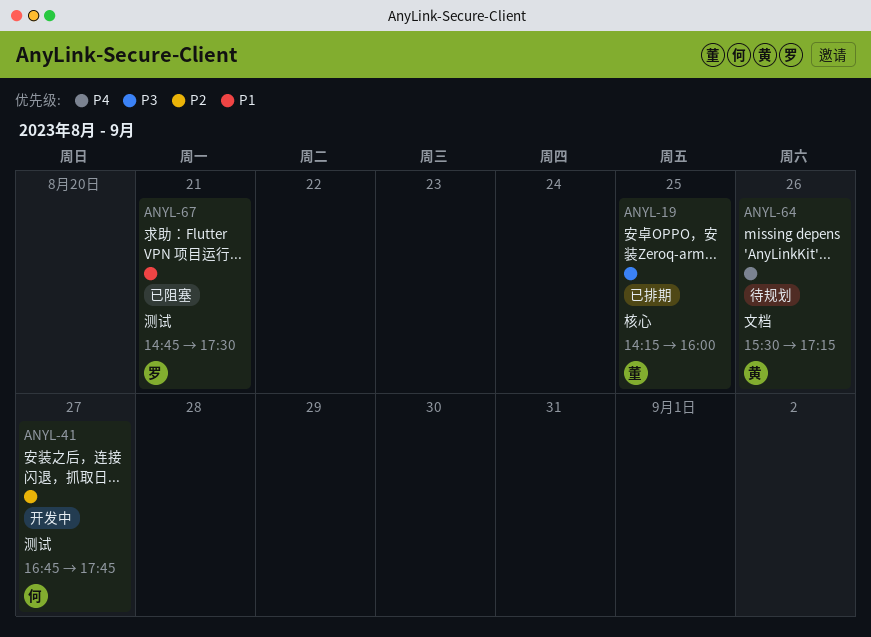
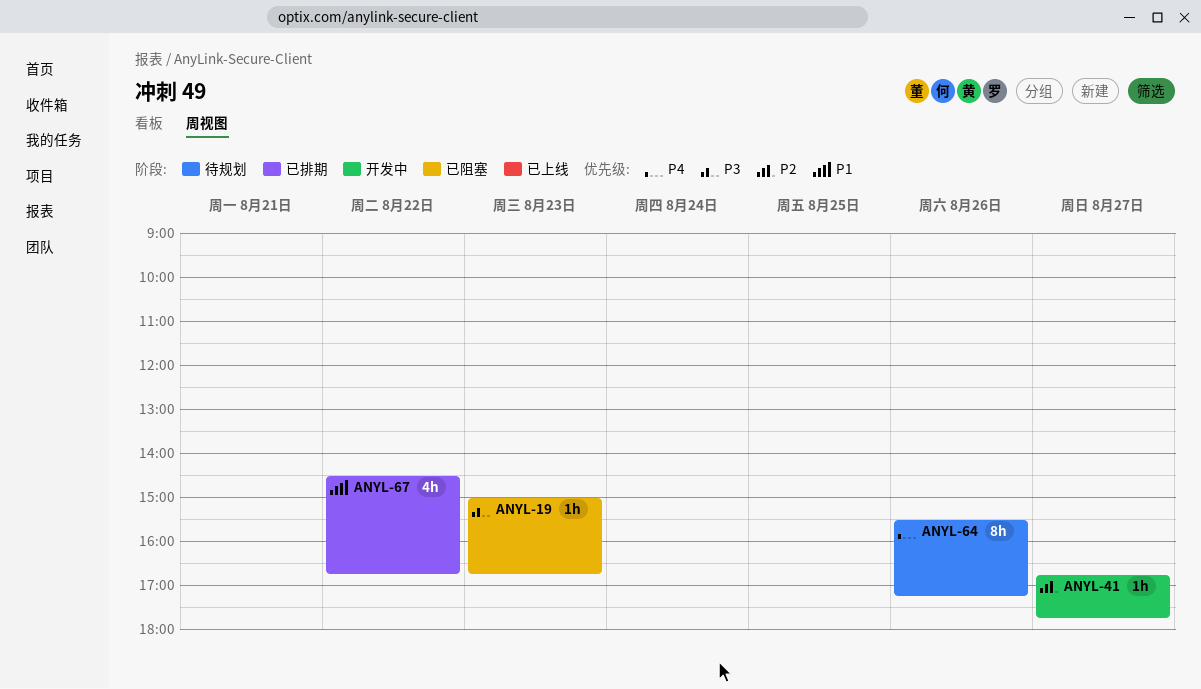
ANYL-19, status: 已排期 -> 已阻塞
ANYL-19, day: Aug 25 -> Aug 23
ANYL-19, begins: 14:15 -> 15:00
ANYL-19, ends: 16:00 -> 16:45
ANYL-67, status: 已阻塞 -> 已排期
ANYL-67, day: Aug 21 -> Aug 22
ANYL-67, begins: 14:45 -> 14:30
ANYL-67, ends: 17:30 -> 16:45

